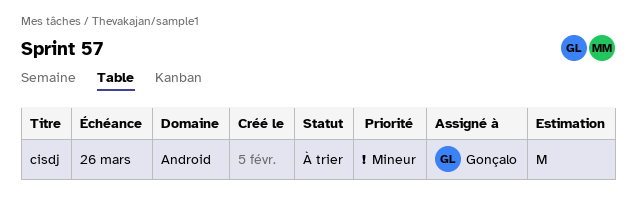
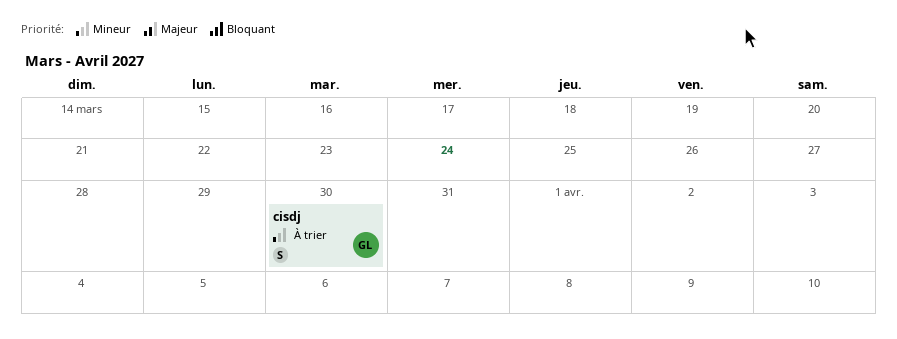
cisdj, estimate: M -> S
cisdj, due: Mar 26 -> Mar 30

